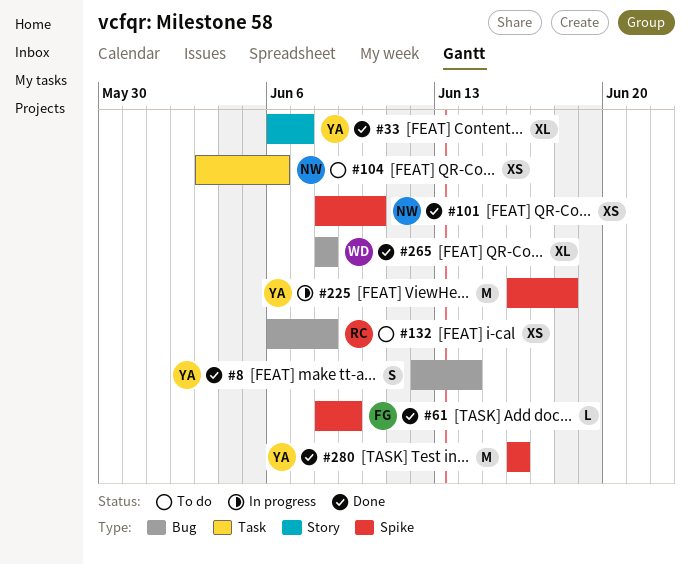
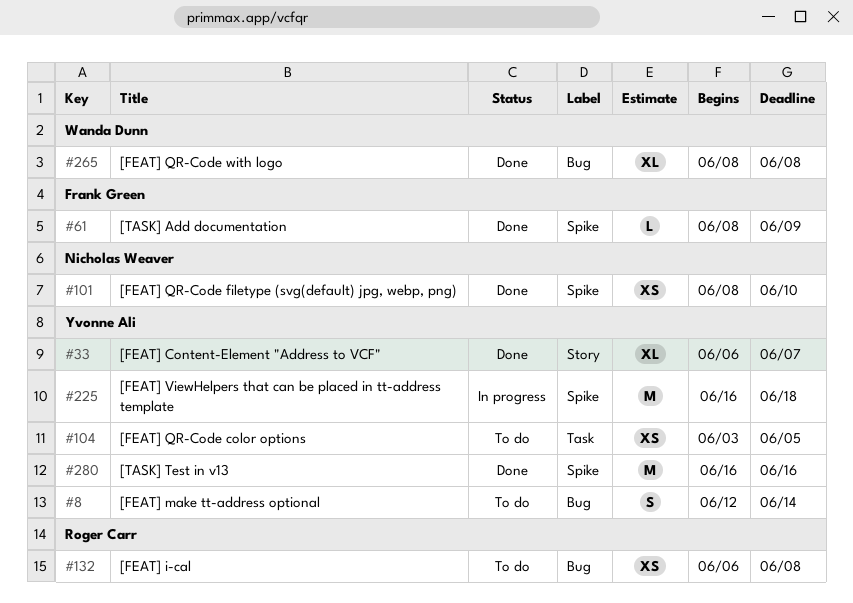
#8, status: Done -> To do
#104, owner: Nicholas Weaver -> Yvonne Ali
#104, due: Jun 6 -> Jun 5

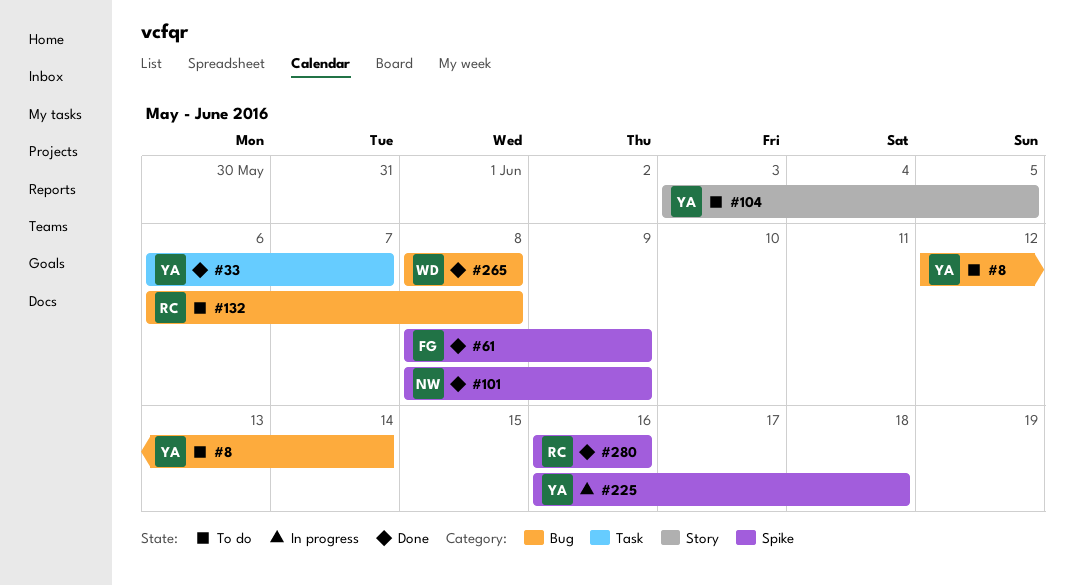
#33, label: Story -> Task
#101, due: Jun 10 -> Jun 9
#104, label: Task -> Story
#280, owner: Yvonne Ali -> Roger Carr

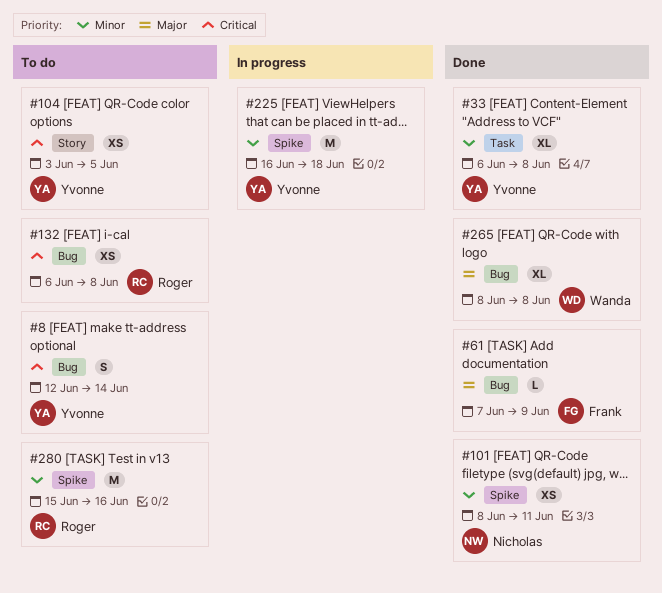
#33, due: Jun 7 -> Jun 8
#61, label: Spike -> Bug
#61, start: Jun 8 -> Jun 7
#101, due: Jun 9 -> Jun 11
#280, status: Done -> To do
#280, start: Jun 16 -> Jun 15

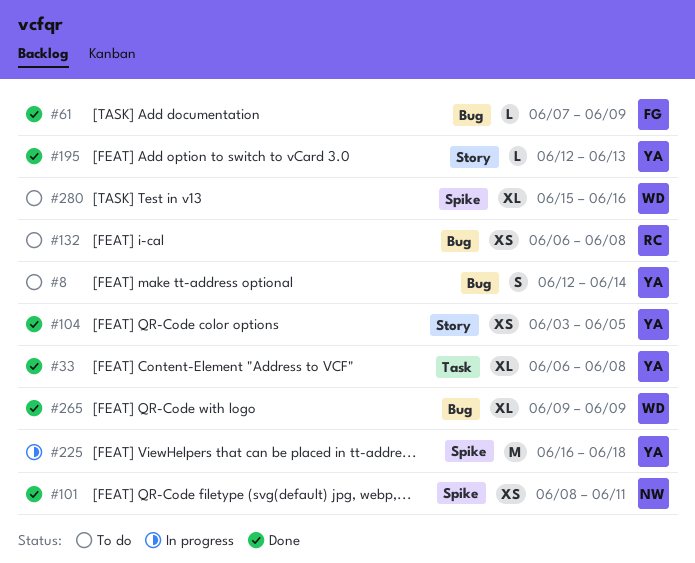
#104, status: To do -> Done
#195: none -> present
#265, start: Jun 8 -> Jun 9
#265, due: Jun 8 -> Jun 9
#280, owner: Roger -> Wanda
#280, estimate: M -> XL

